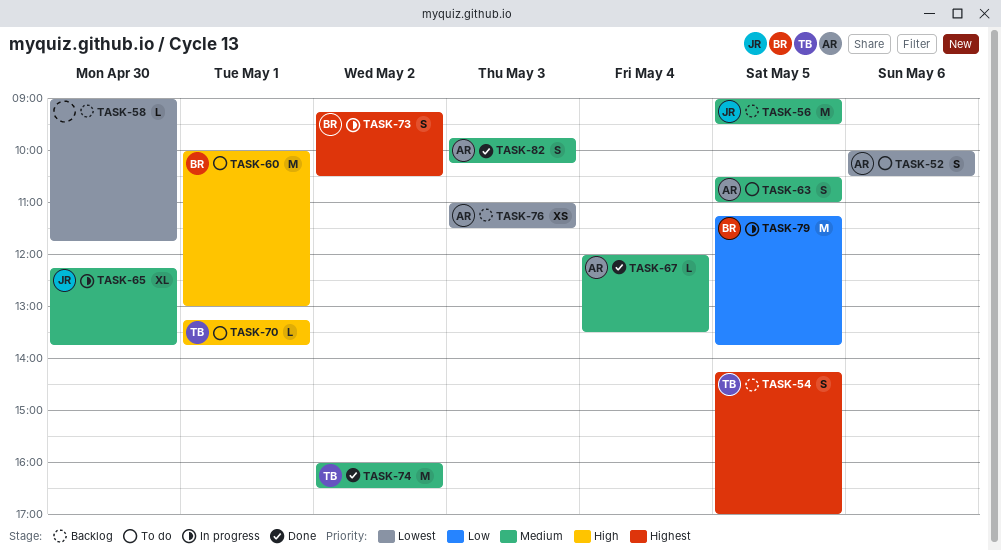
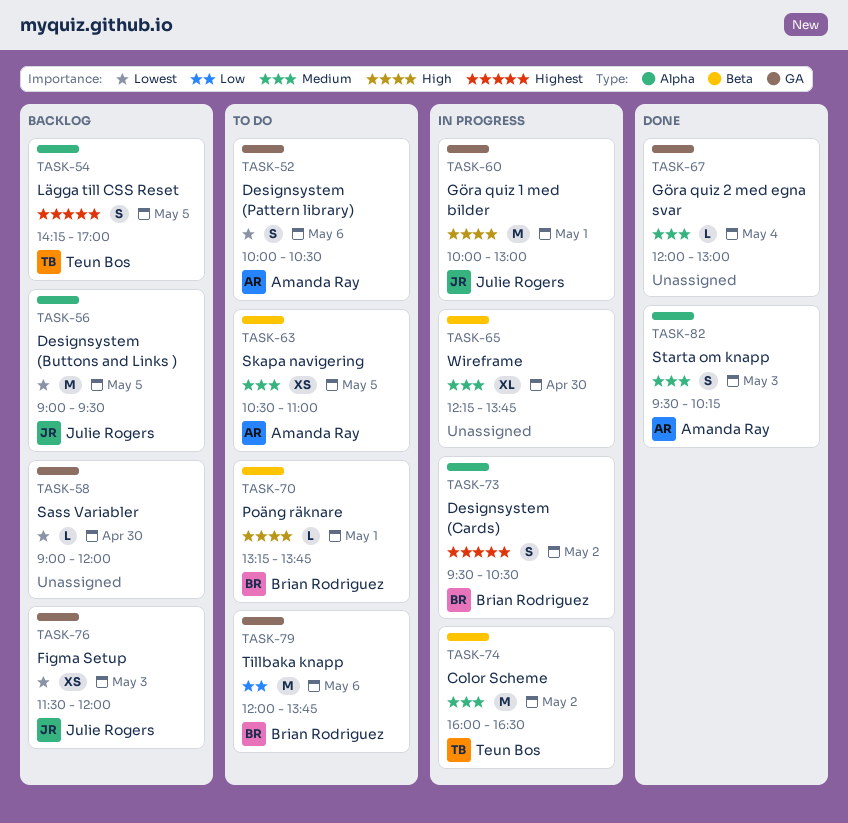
TASK-56, priority: Medium -> Lowest
TASK-58, ends: 11:45 -> 12:00
TASK-60, status: To do -> In progress
TASK-60, owner: Brian Rodriguez -> Julie Rogers
TASK-63, estimate: S -> XS
TASK-65, owner: Julie Rogers -> none
TASK-67, owner: Amanda Ray -> none
TASK-67, ends: 13:30 -> 13:00
TASK-70, owner: Teun Bos -> Brian Rodriguez
TASK-73, begins: 09:15 -> 09:30
TASK-74, status: Done -> In progress
TASK-76, owner: Amanda Ray -> Julie Rogers
TASK-76, begins: 11:00 -> 11:30
TASK-76, ends: 11:30 -> 12:00
TASK-79, status: In progress -> To do
TASK-79, day: May 5 -> May 6
TASK-79, begins: 11:15 -> 12:00
TASK-82, begins: 09:45 -> 09:30

